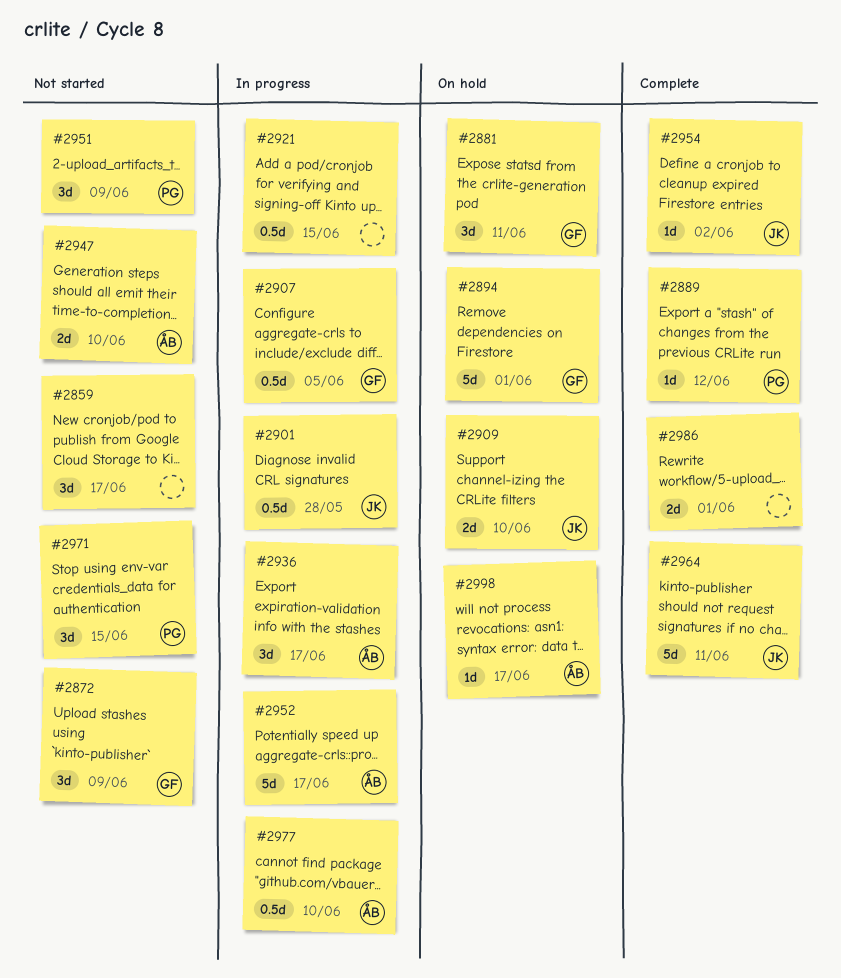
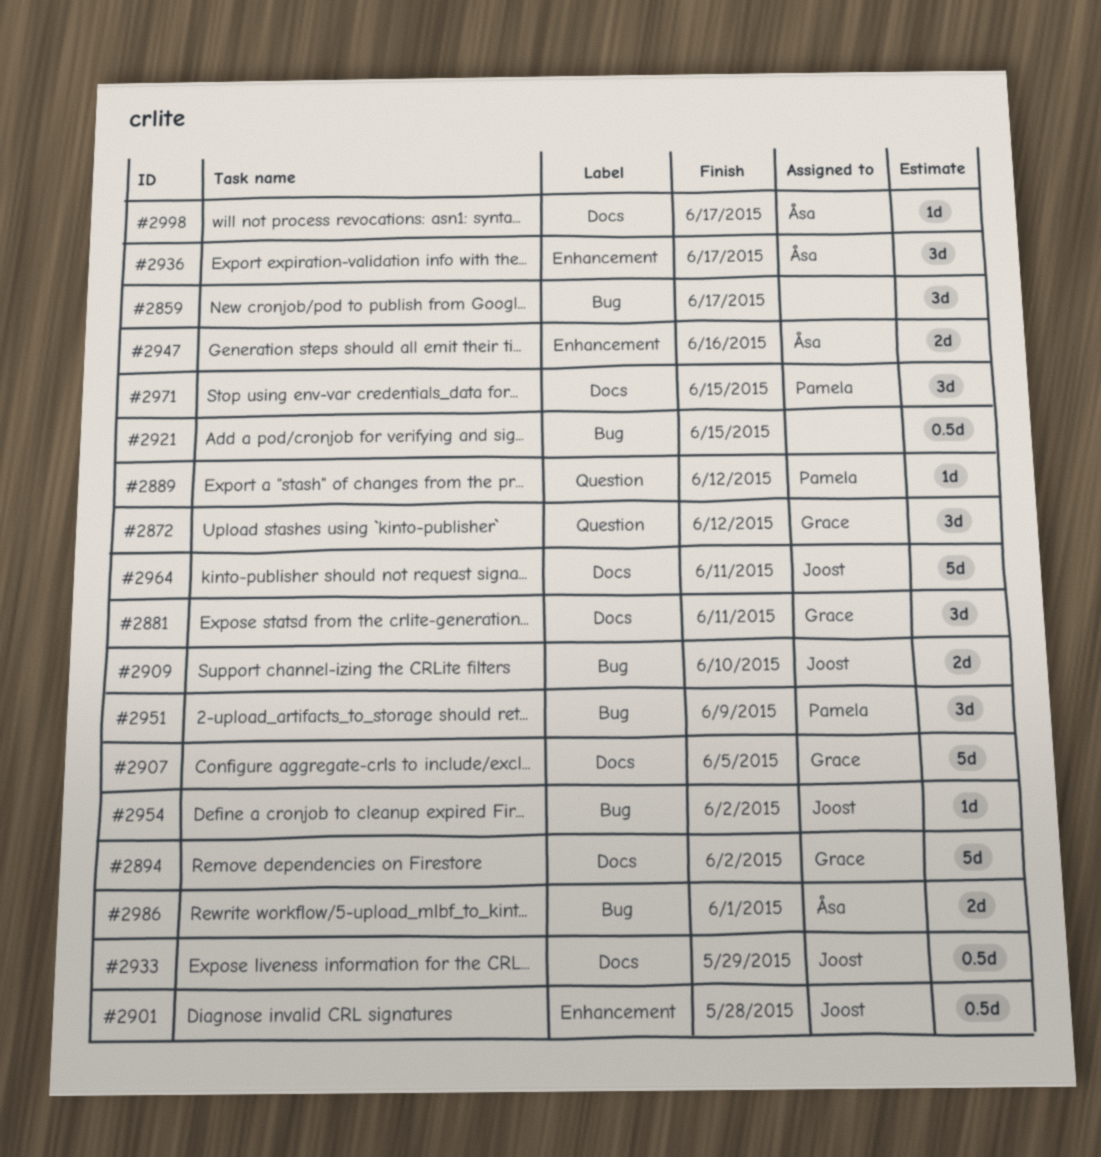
#2872, due: Jun 9 -> Jun 12
#2894, due: Jun 1 -> Jun 2
#2907, estimate: 0.5d -> 5d
#2933: none -> present
#2947, due: Jun 10 -> Jun 16
#2952: present -> none
#2977: present -> none
#2986, owner: none -> Åsa

